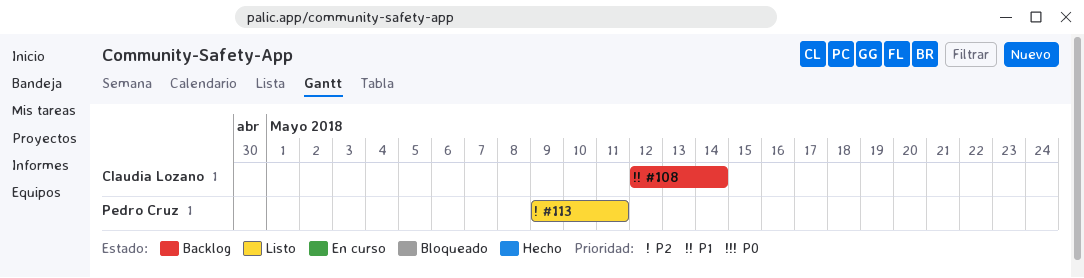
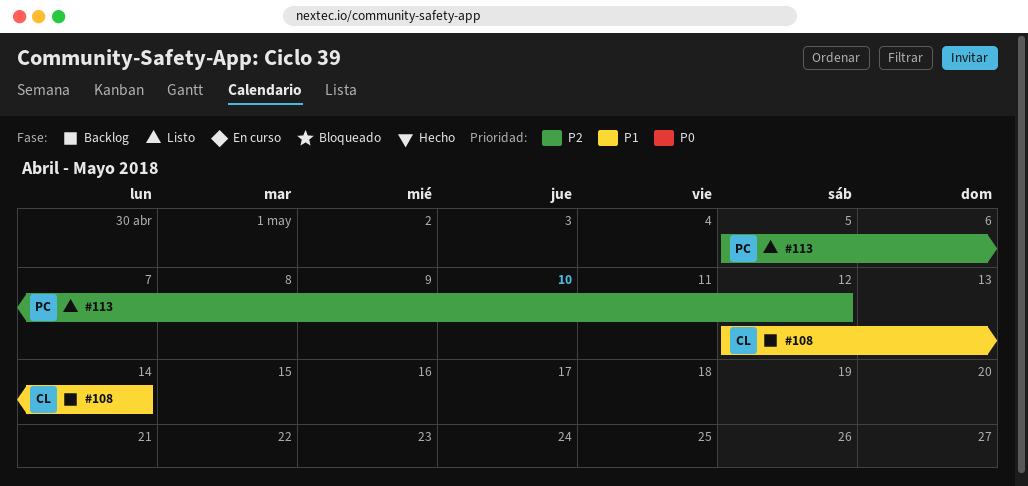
#113, start: May 9 -> May 5
#113, due: May 11 -> May 12

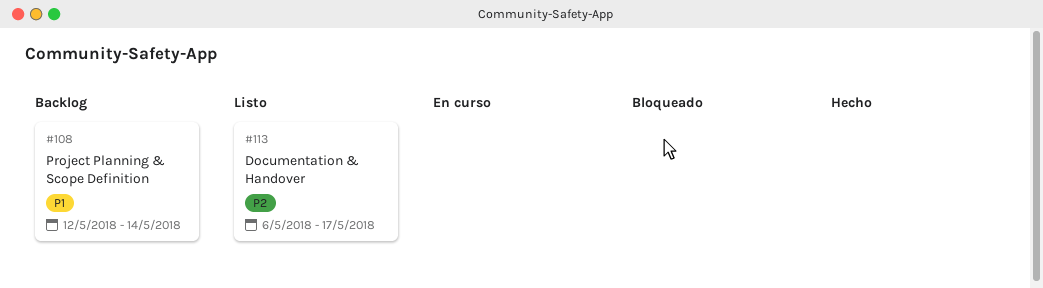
#113, start: May 5 -> May 6
#113, due: May 12 -> May 17

